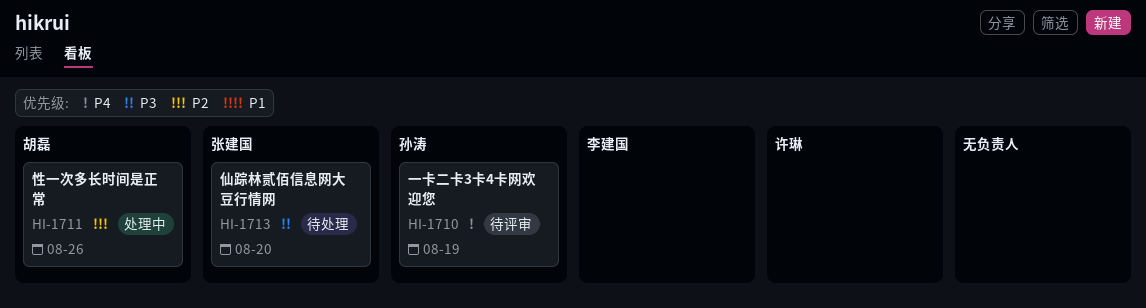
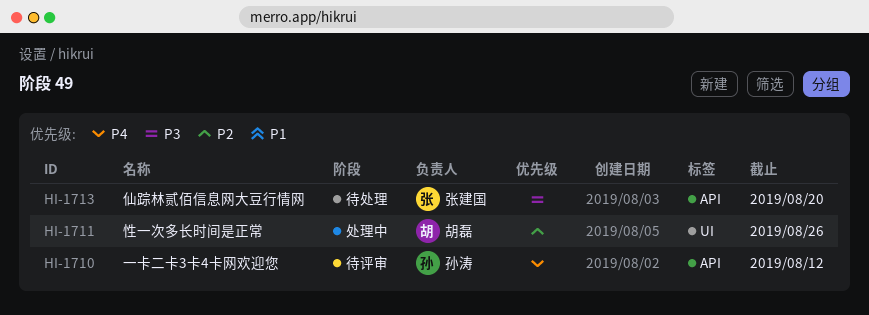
HI-1710, due: Aug 19 -> Aug 12

